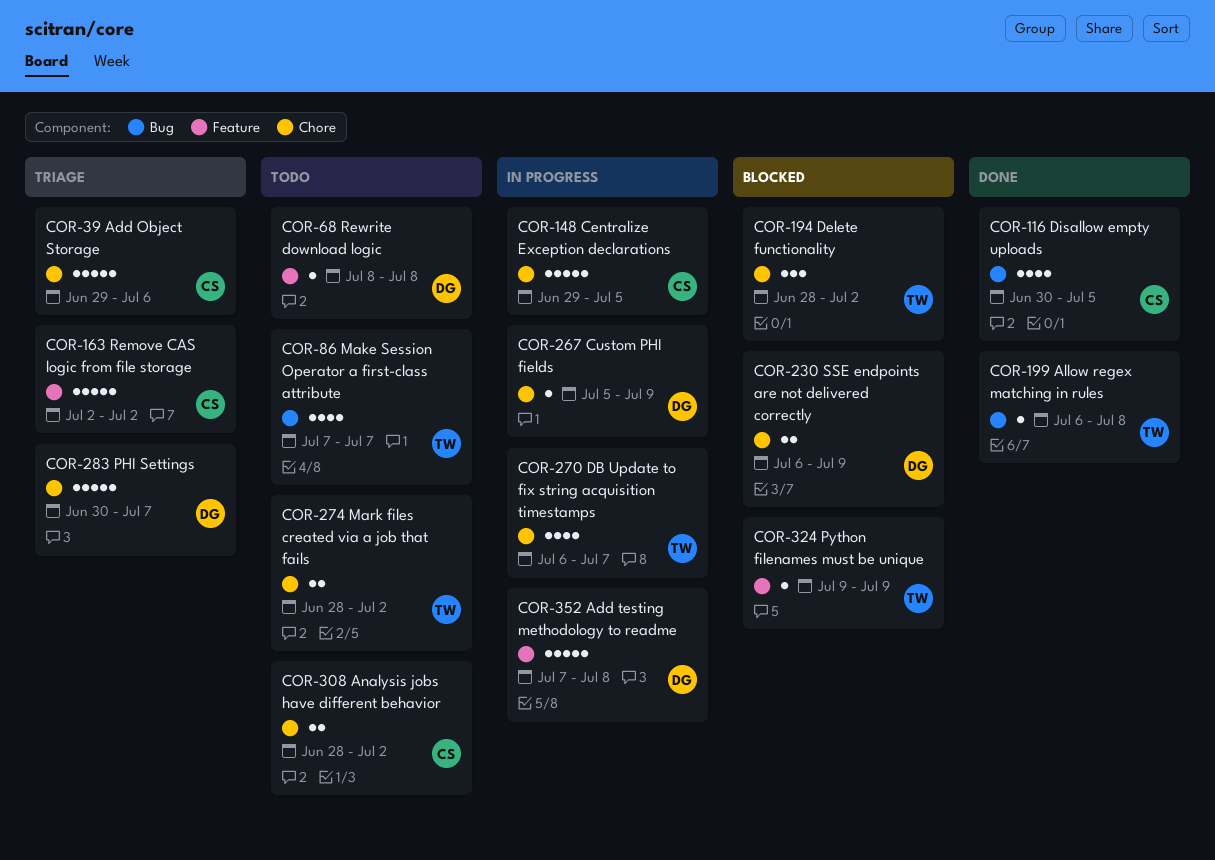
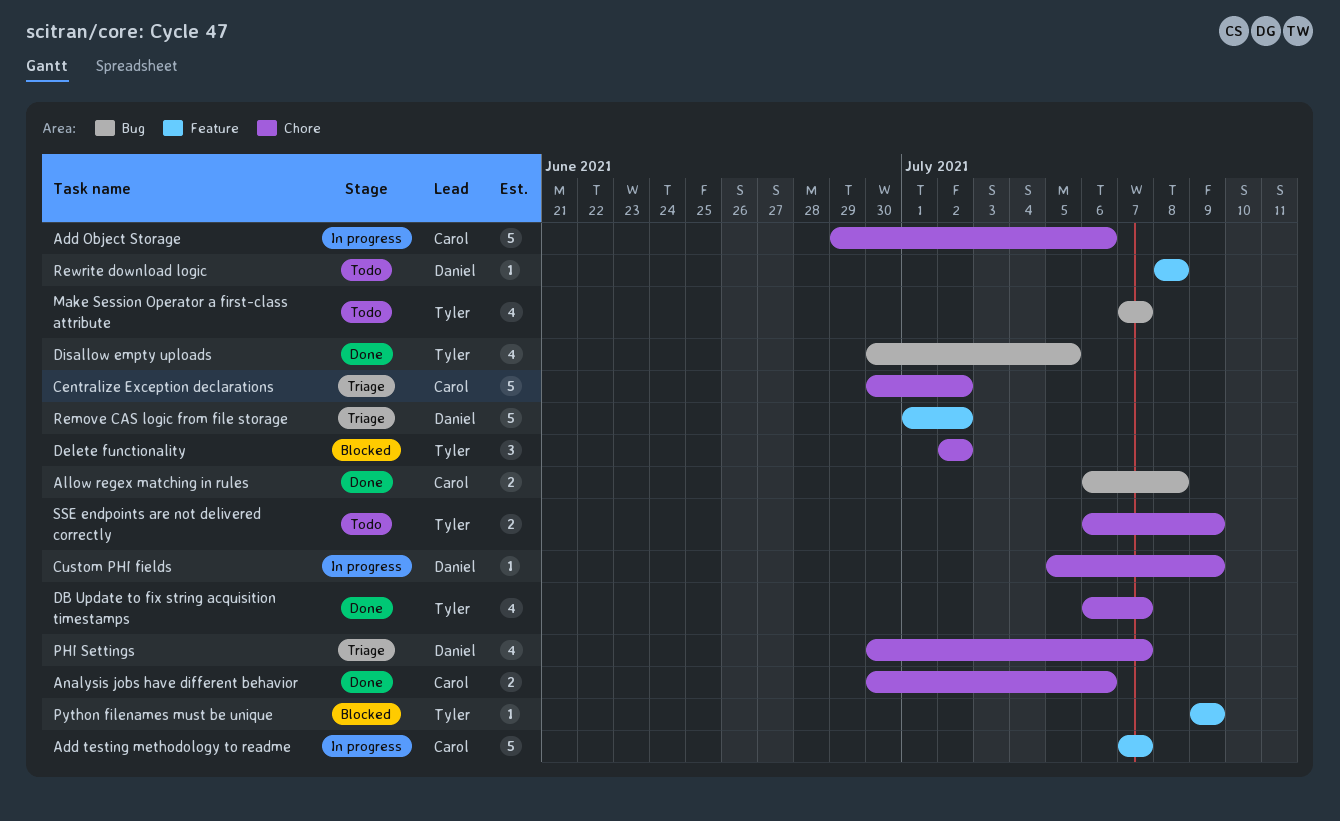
Add Object Storage, status: Triage -> In progress
Add testing methodology to readme, owner: Daniel -> Carol
Add testing methodology to readme, due: Jul 8 -> Jul 7
Allow regex matching in rules, owner: Tyler -> Carol
Allow regex matching in rules, estimate: 1 -> 2
Analysis jobs have different behavior, status: Todo -> Done
Analysis jobs have different behavior, start: Jun 28 -> Jun 30
Analysis jobs have different behavior, due: Jul 2 -> Jul 6
Centralize Exception declarations, status: In progress -> Triage
Centralize Exception declarations, start: Jun 29 -> Jun 30
Centralize Exception declarations, due: Jul 5 -> Jul 2
DB Update to fix string acquisition timestamps, status: In progress -> Done
Delete functionality, start: Jun 28 -> Jul 2
Disallow empty uploads, owner: Carol -> Tyler
Mark files created via a job that fails: present -> none
PHI Settings, estimate: 5 -> 4
Remove CAS logic from file storage, owner: Carol -> Daniel
Remove CAS logic from file storage, start: Jul 2 -> Jul 1
SSE endpoints are not delivered correctly, status: Blocked -> Todo
SSE endpoints are not delivered correctly, owner: Daniel -> Tyler

